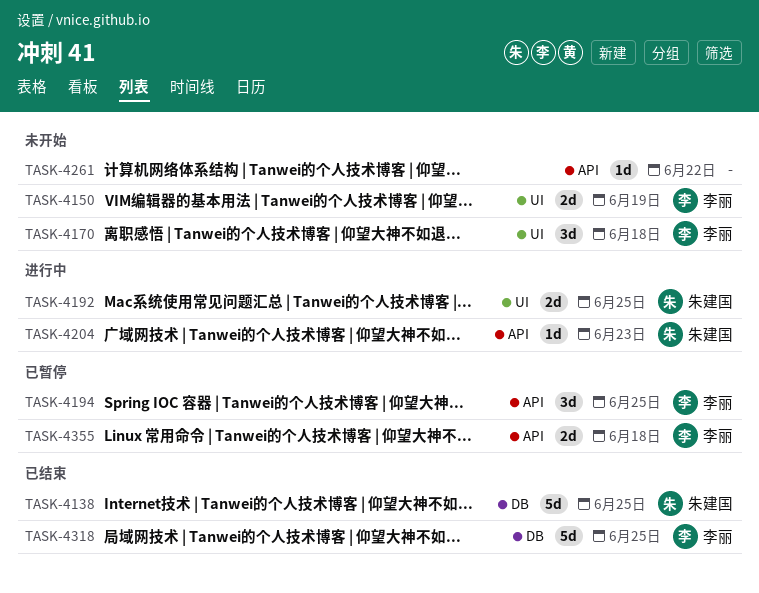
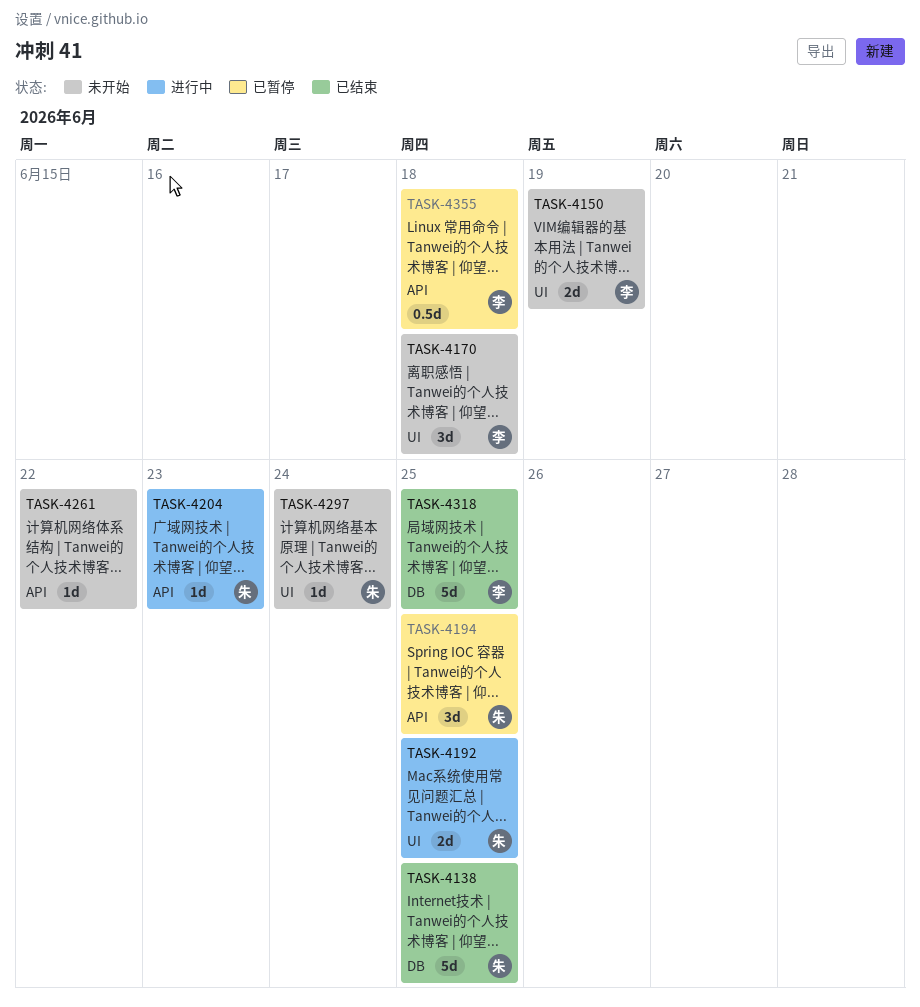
TASK-4194, owner: 李丽 -> 朱建国
TASK-4297: none -> present
TASK-4355, estimate: 2d -> 0.5d

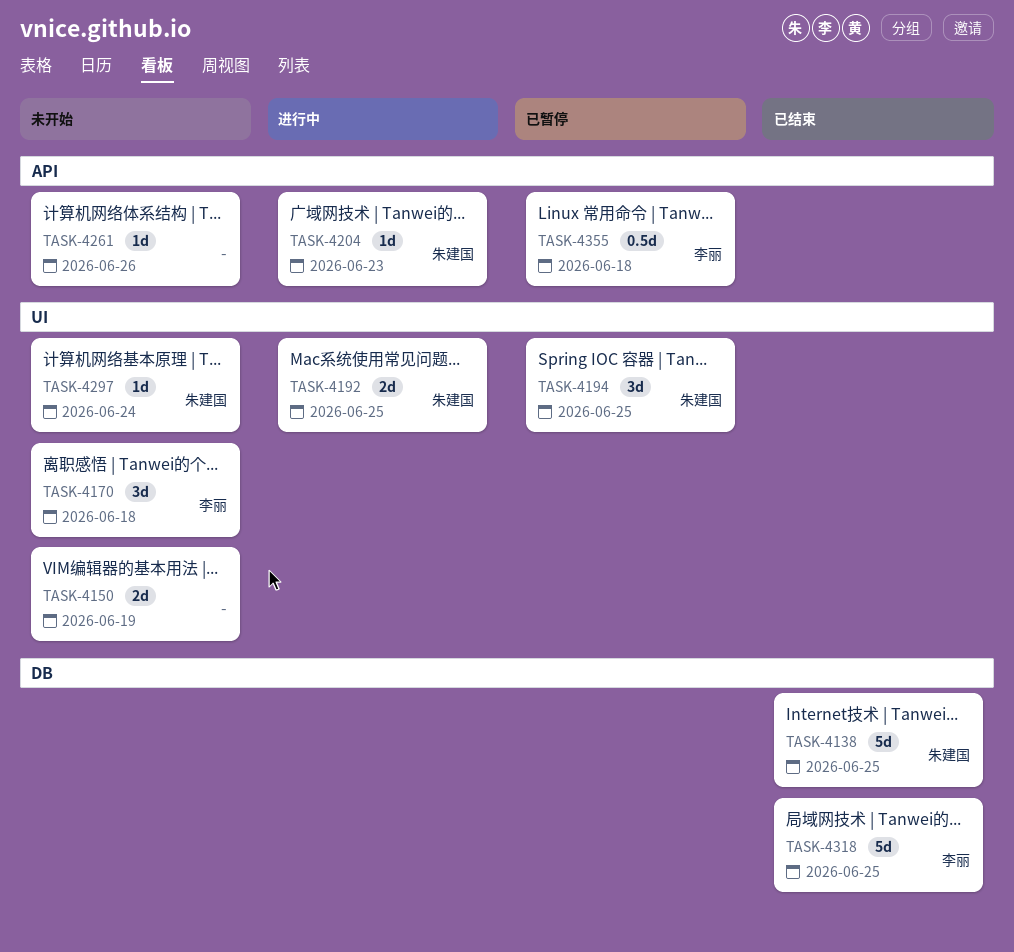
TASK-4150, owner: 李丽 -> none
TASK-4194, label: API -> UI
TASK-4261, due: Jun 22 -> Jun 26

